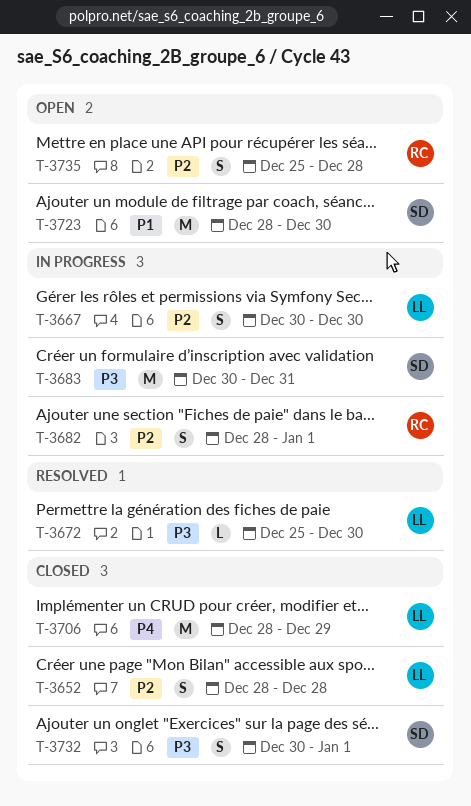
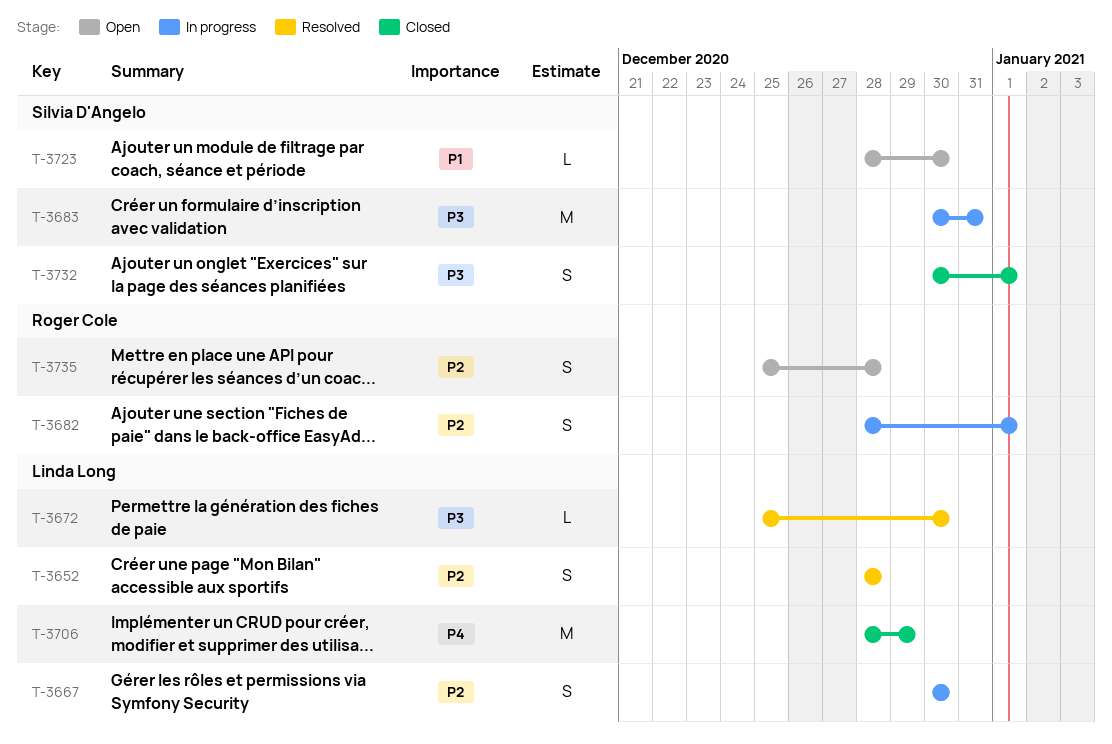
T-3652, status: Closed -> Resolved
T-3723, estimate: M -> L

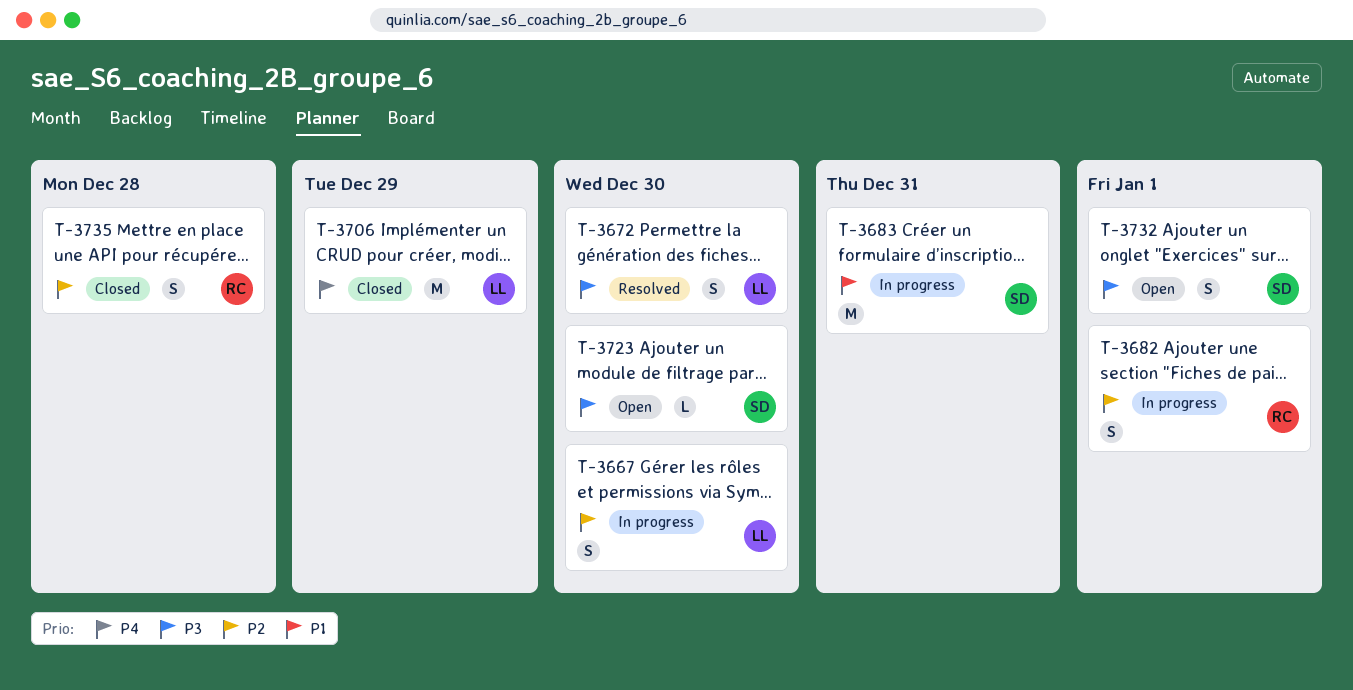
T-3652: present -> none
T-3672, estimate: L -> S
T-3683, priority: P3 -> P1
T-3723, priority: P1 -> P3
T-3732, status: Closed -> Open
T-3735, status: Open -> Closed

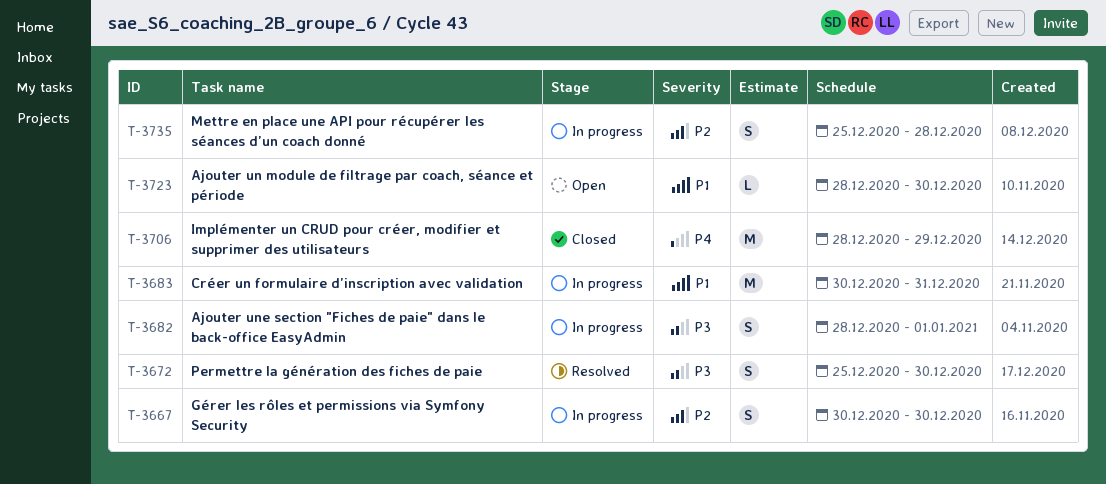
T-3682, priority: P2 -> P3
T-3723, priority: P3 -> P1
T-3732: present -> none
T-3735, status: Closed -> In progress

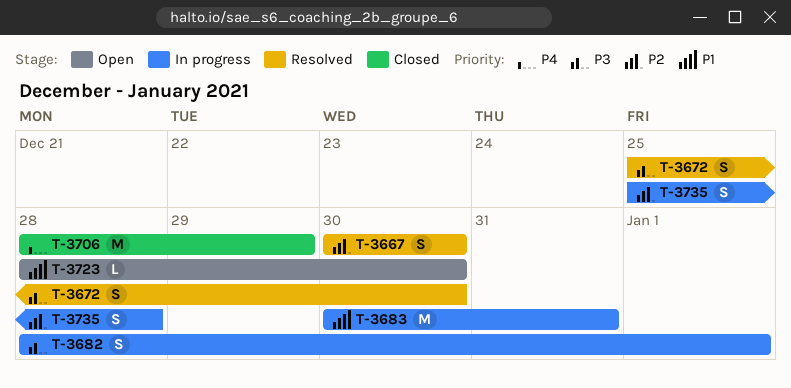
T-3667, status: In progress -> Resolved

